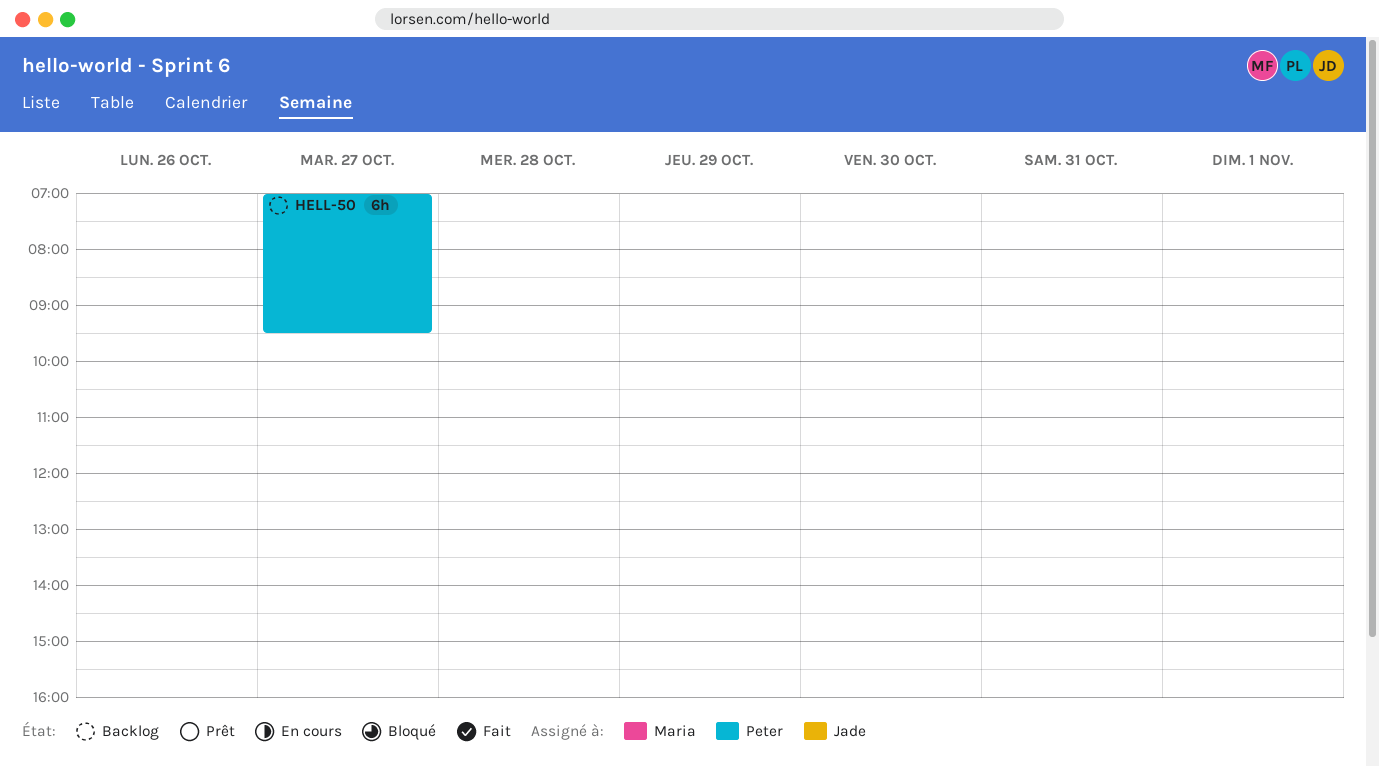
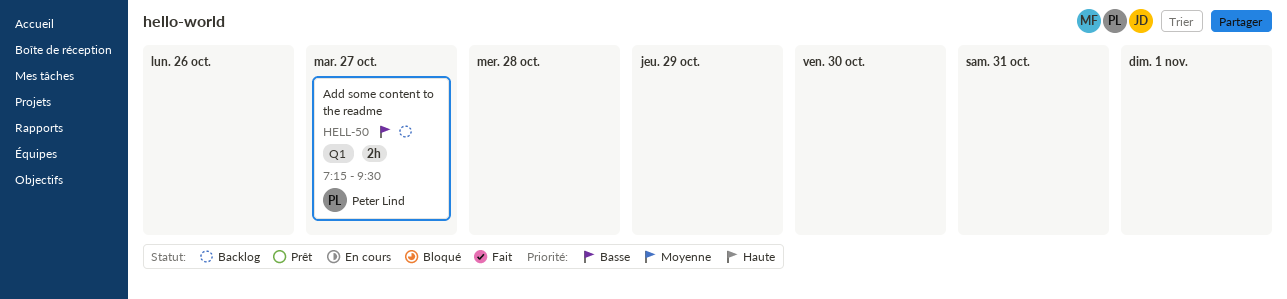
HELL-50, estimate: 6h -> 2h
HELL-50, begins: 07:00 -> 07:15

